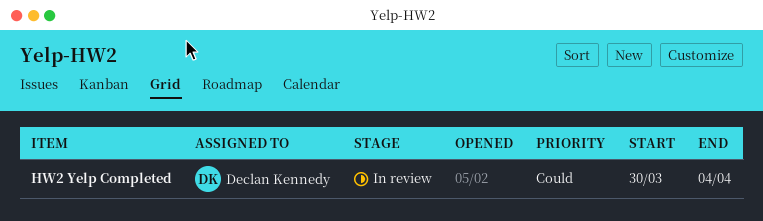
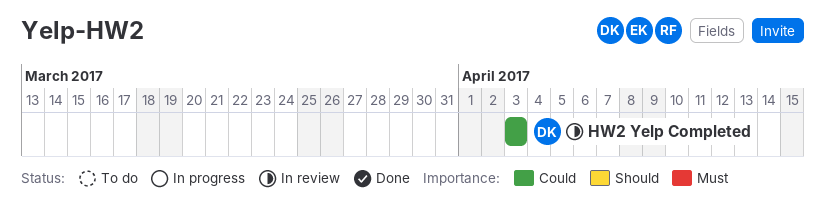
HW2 Yelp Completed, start: Mar 30 -> Apr 3
HW2 Yelp Completed, due: Apr 4 -> Apr 3

